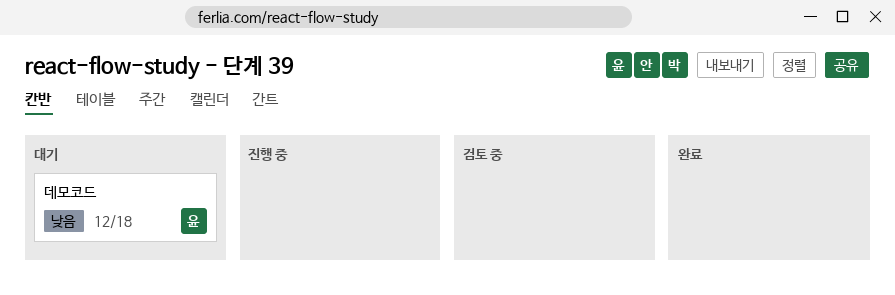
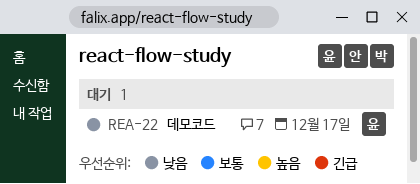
데모코드, due: Dec 18 -> Dec 17

